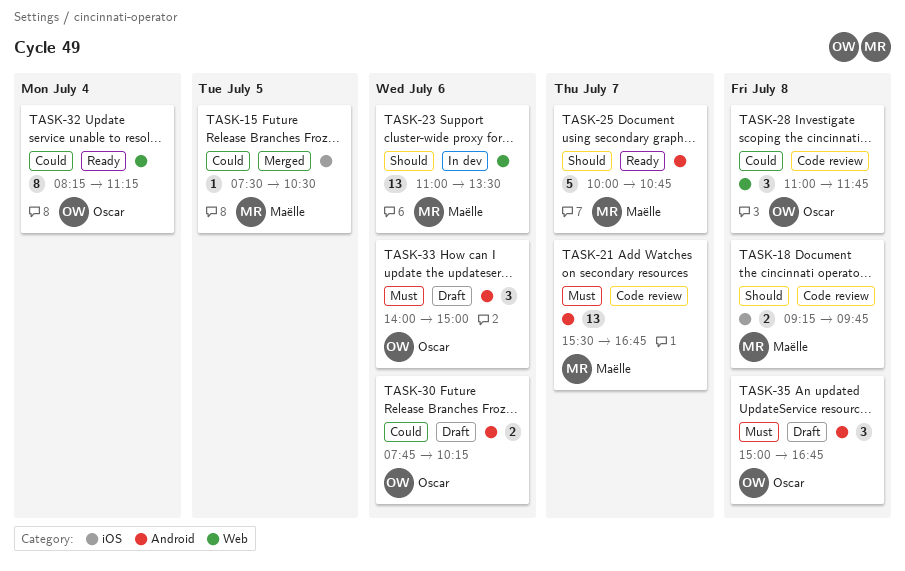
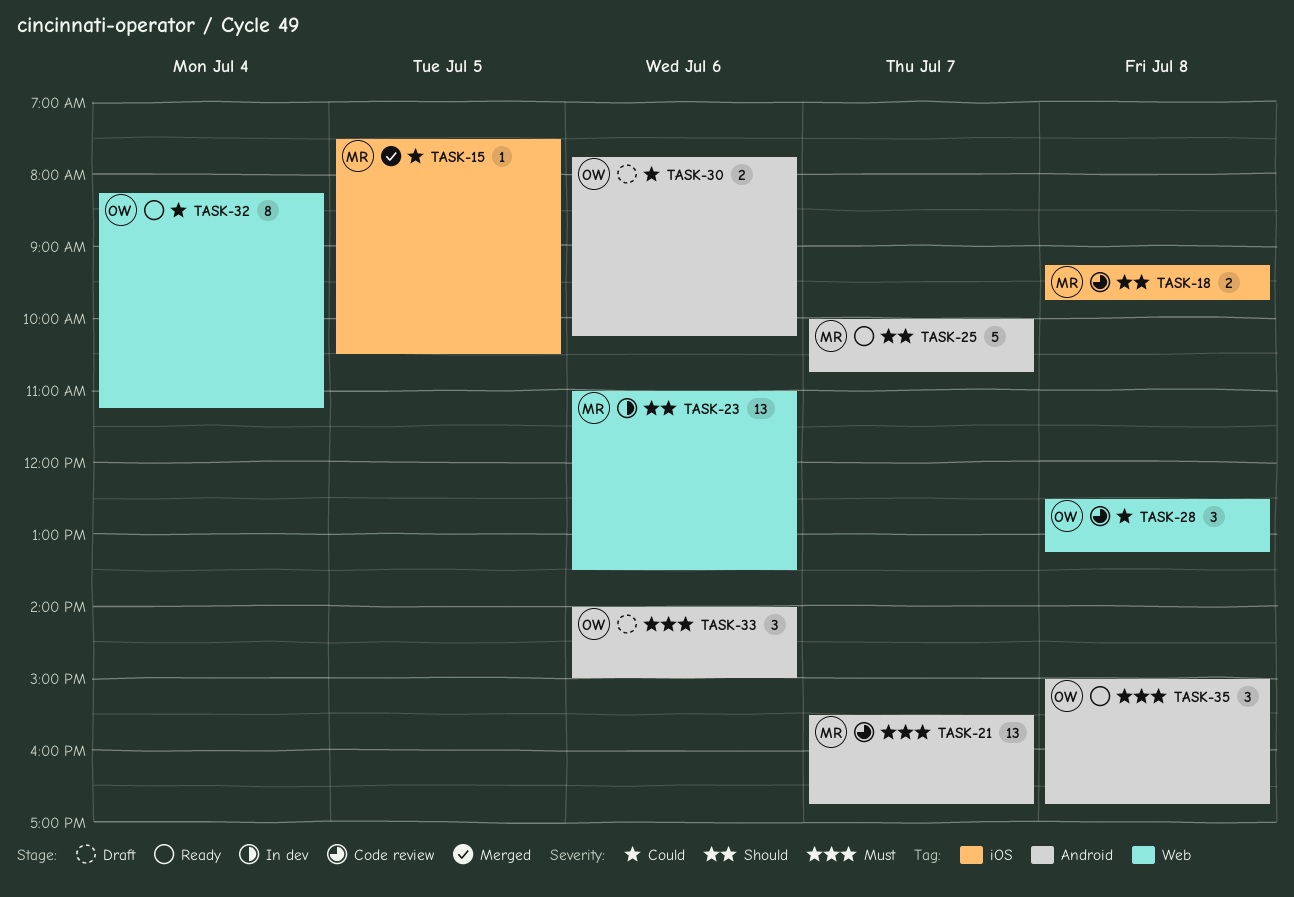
TASK-28, begins: 11:00 -> 12:30
TASK-28, ends: 11:45 -> 13:15
TASK-35, status: Draft -> Ready

